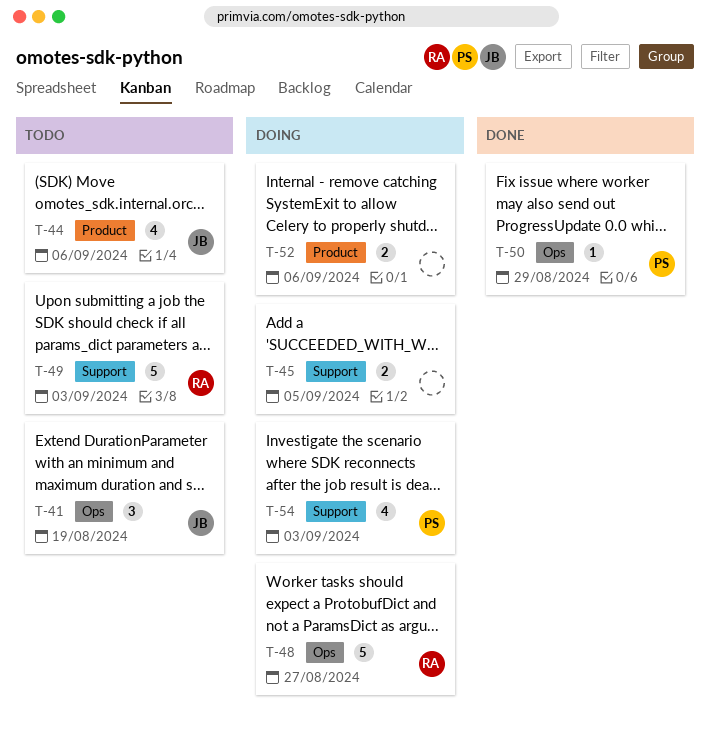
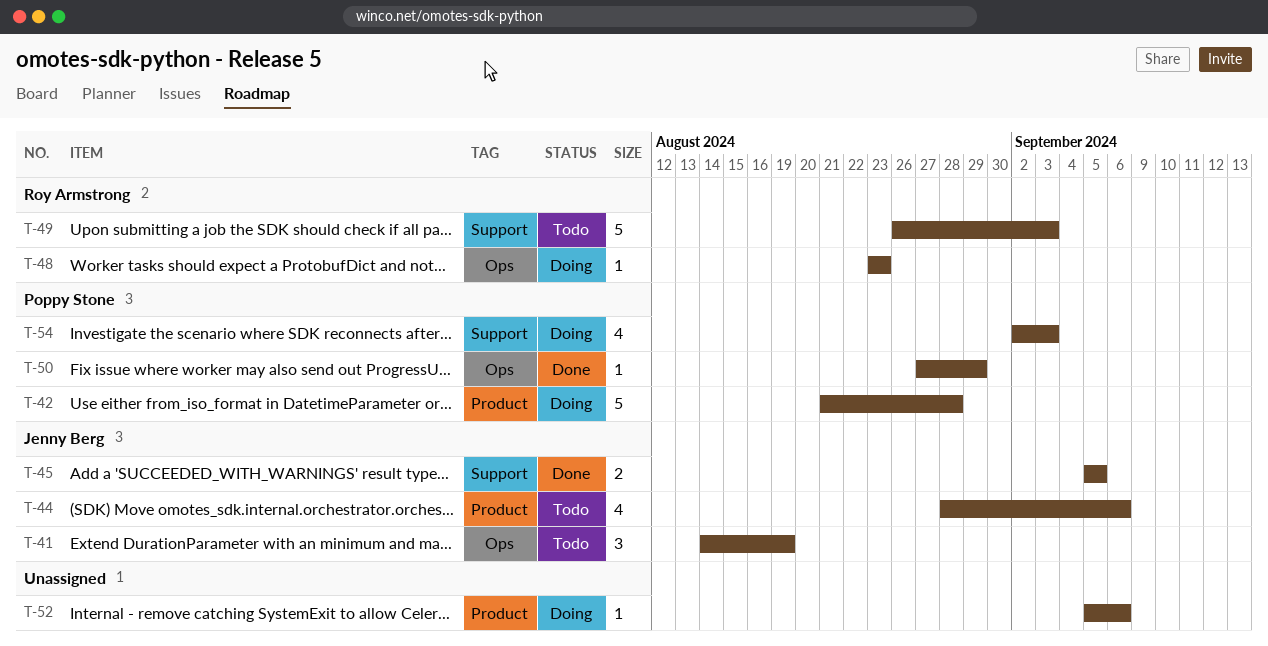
T-42: none -> present
T-45, status: Doing -> Done
T-45, owner: none -> Jenny Berg
T-48, estimate: 5 -> 1
T-48, due: Aug 27 -> Aug 23
T-52, estimate: 2 -> 1

